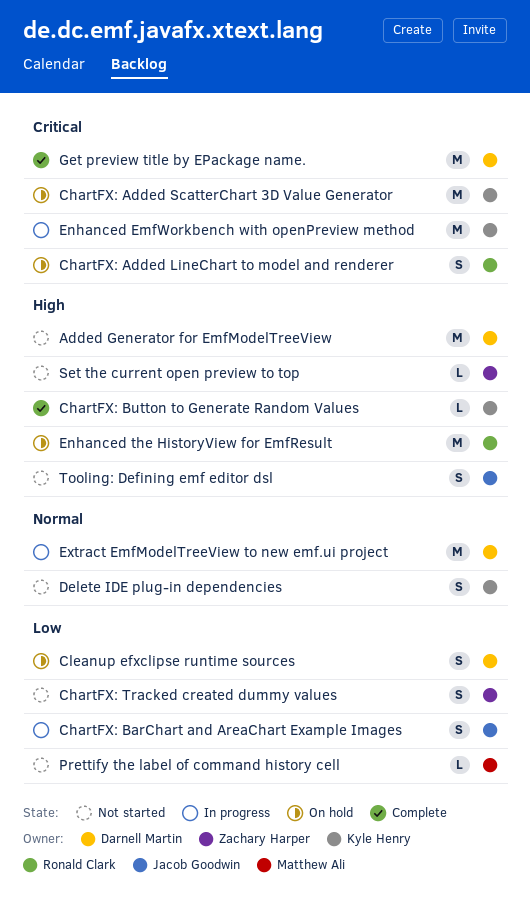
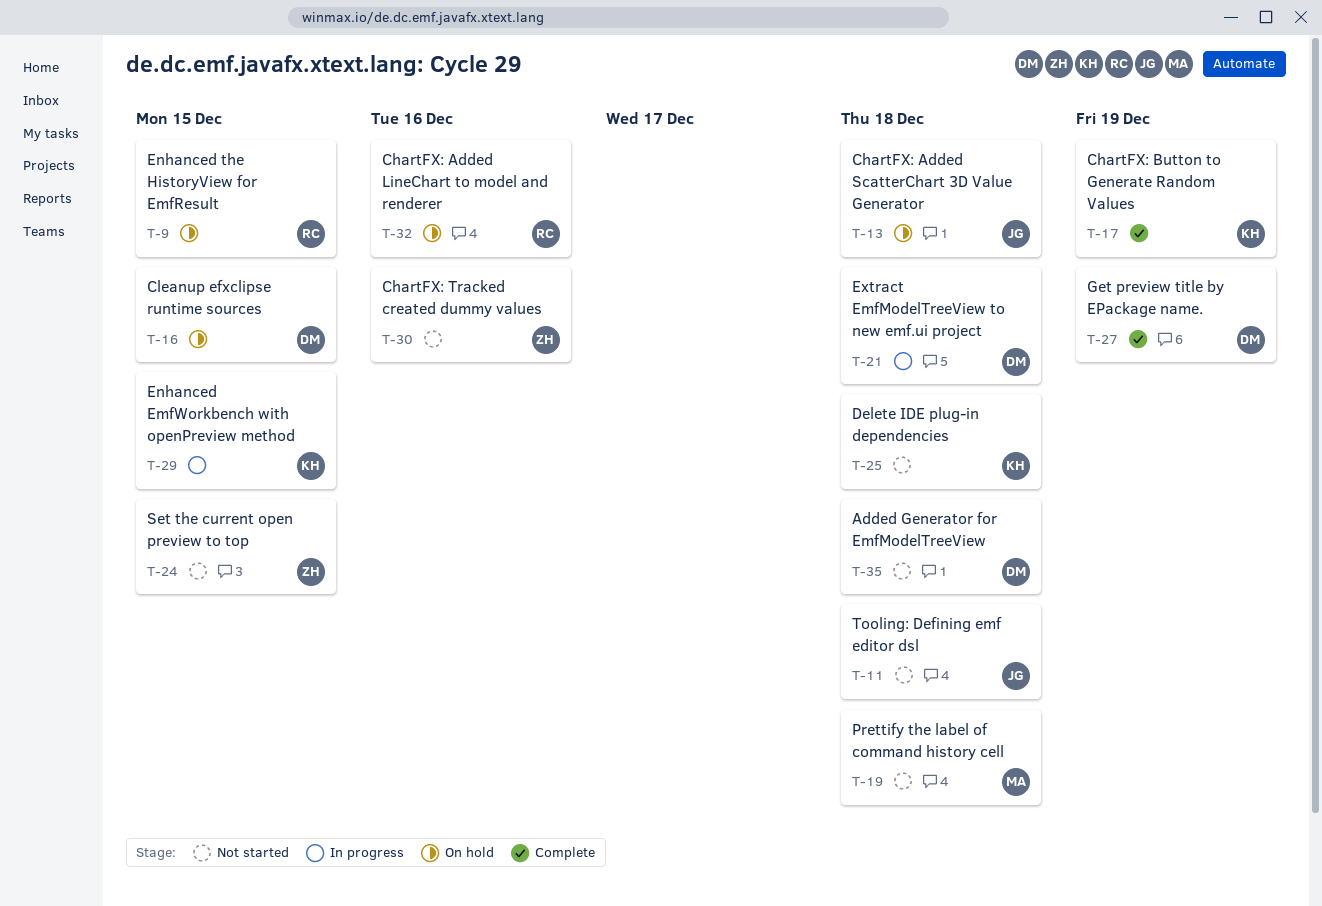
ChartFX: Added ScatterChart 3D Value Generator, owner: Kyle Henry -> Jacob Goodwin
ChartFX: BarChart and AreaChart Example Images: present -> none

